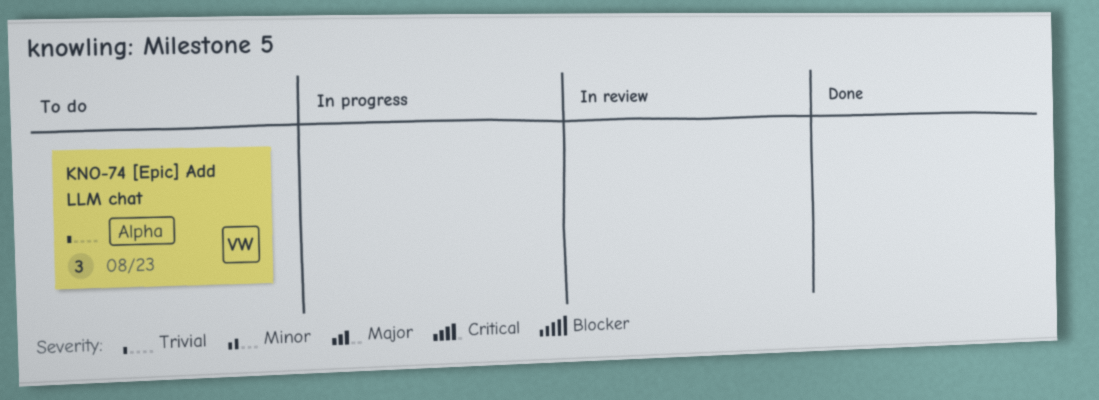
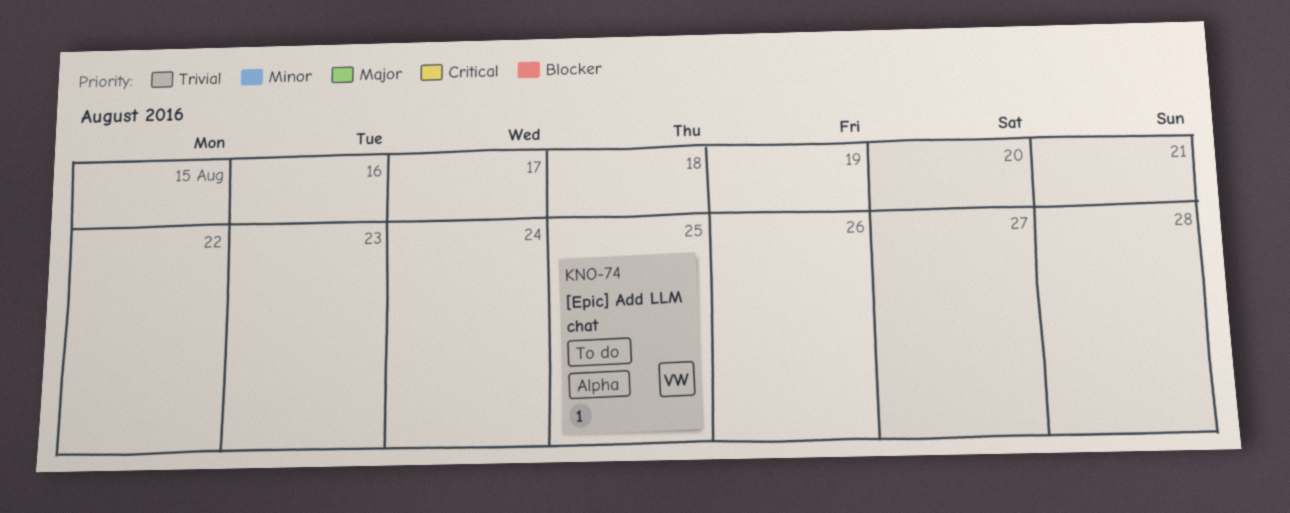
KNO-74, estimate: 3 -> 1
KNO-74, due: Aug 23 -> Aug 25

